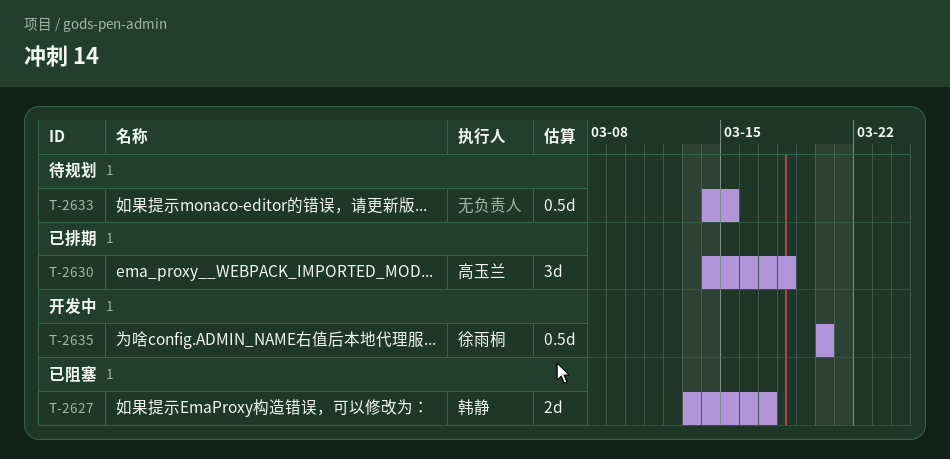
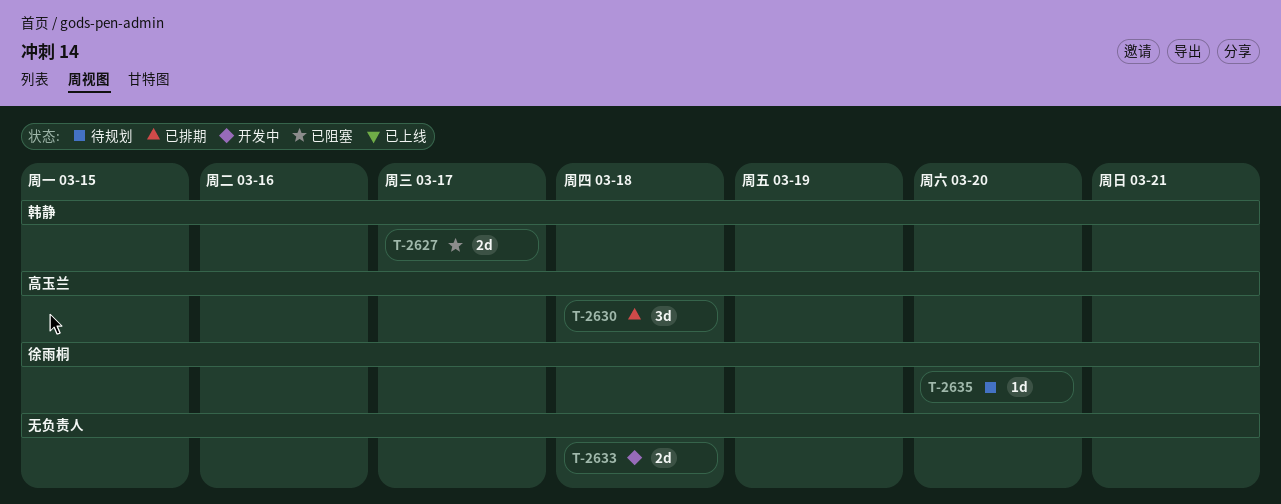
T-2633, status: 待规划 -> 开发中
T-2633, estimate: 0.5d -> 2d
T-2633, due: Mar 15 -> Mar 18
T-2635, status: 开发中 -> 待规划
T-2635, estimate: 0.5d -> 1d

